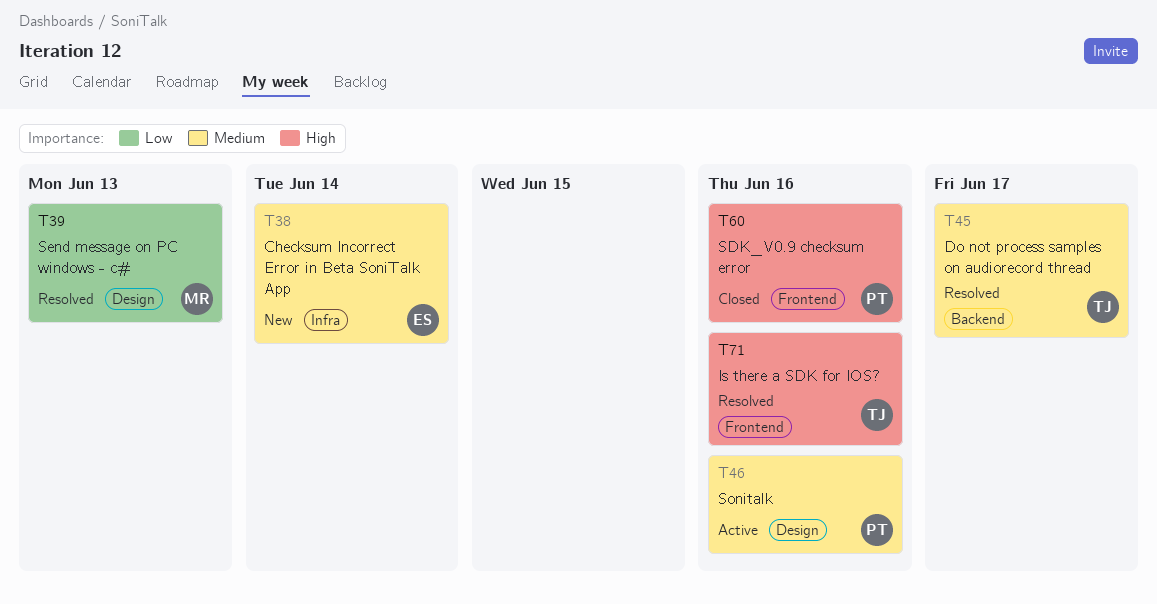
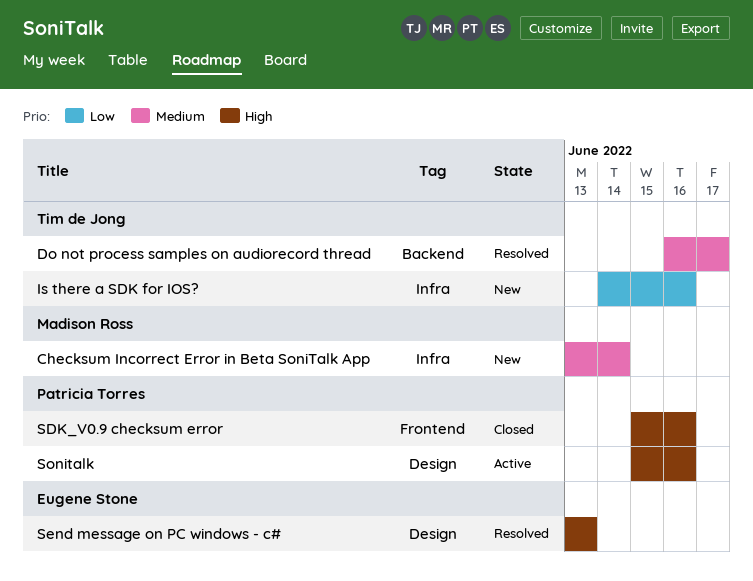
Checksum Incorrect Error in Beta SoniTalk App, owner: Eugene Stone -> Madison Ross
Is there a SDK for IOS?, status: Resolved -> New
Is there a SDK for IOS?, priority: High -> Low
Is there a SDK for IOS?, label: Frontend -> Infra
Send message on PC windows - c#, owner: Madison Ross -> Eugene Stone
Send message on PC windows - c#, priority: Low -> High
Sonitalk, priority: Medium -> High

